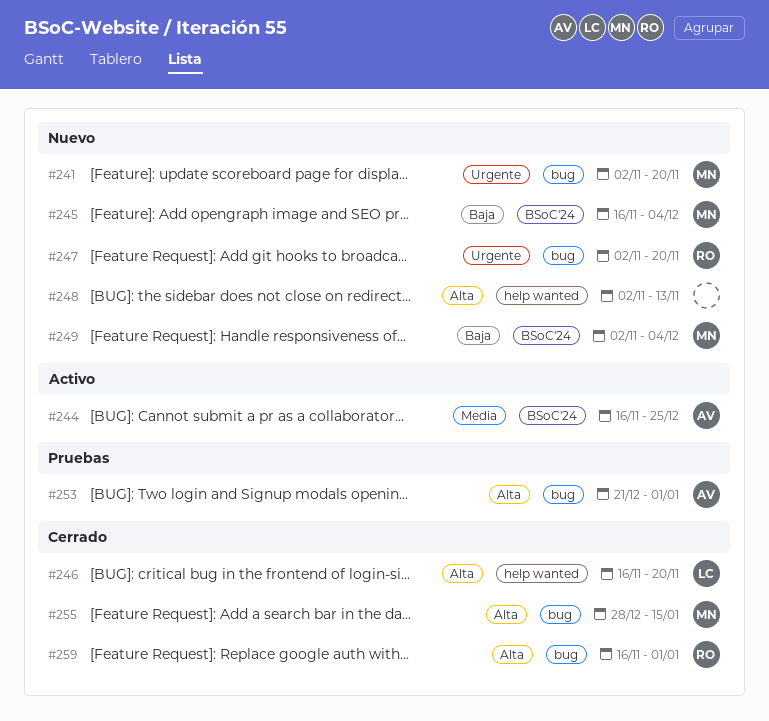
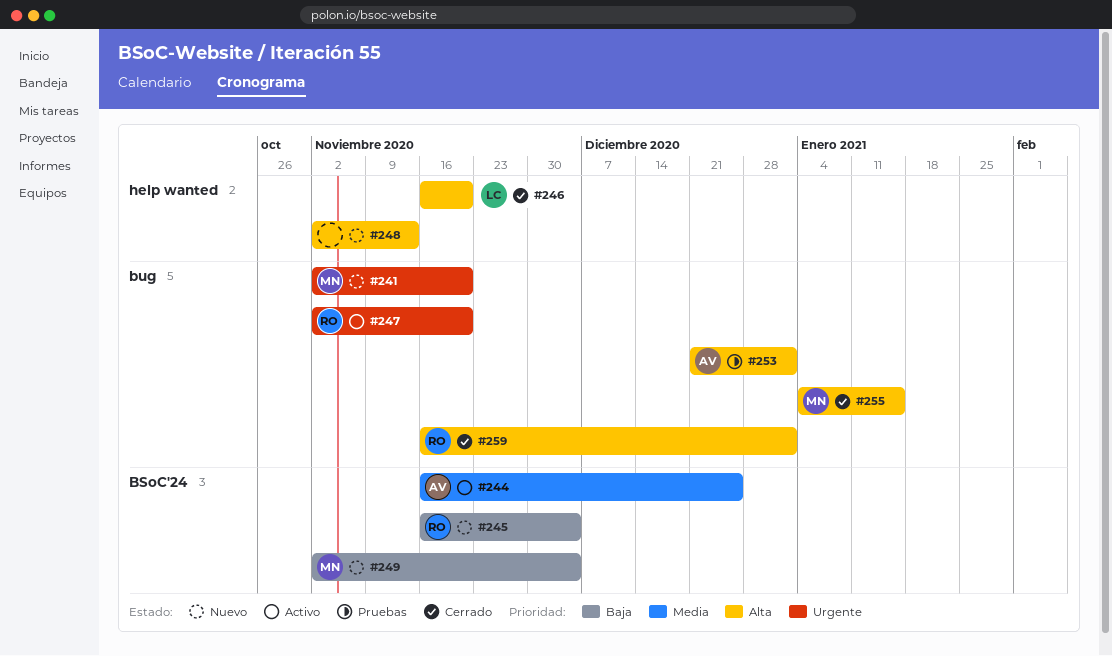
#245, owner: MN -> RO
#247, status: Nuevo -> Activo
#255, start: Dec 28 -> Jan 4

